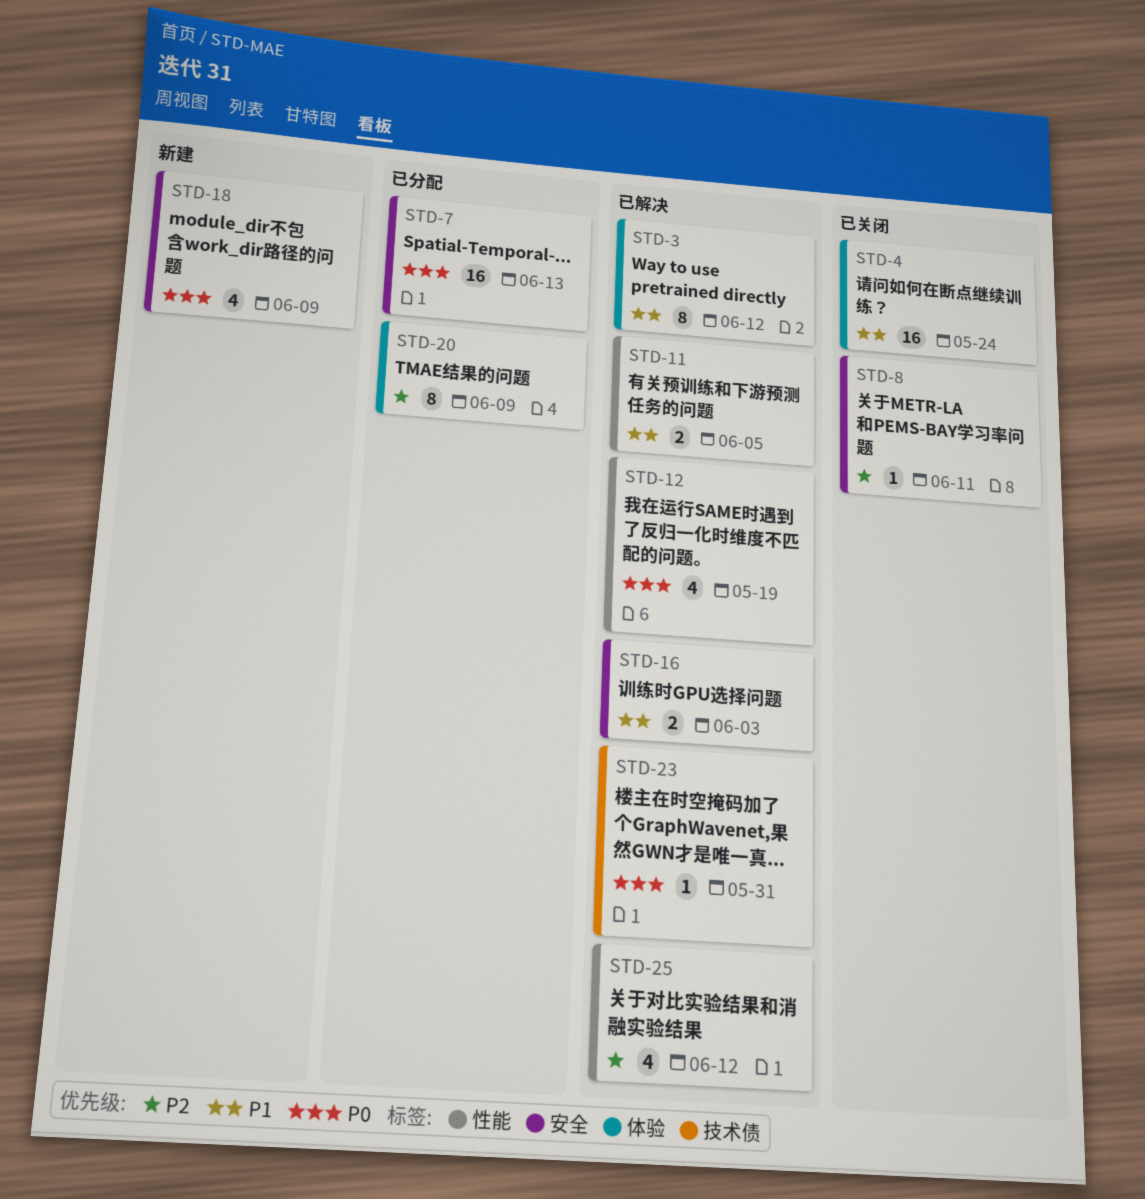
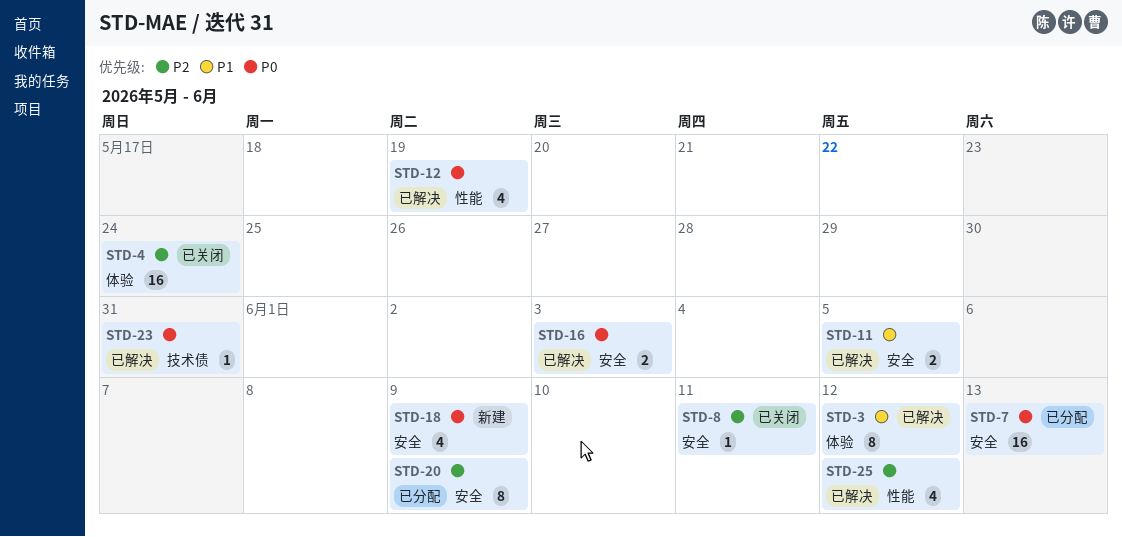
STD-4, priority: P1 -> P2
STD-11, label: 性能 -> 安全
STD-16, priority: P1 -> P0
STD-20, label: 体验 -> 安全

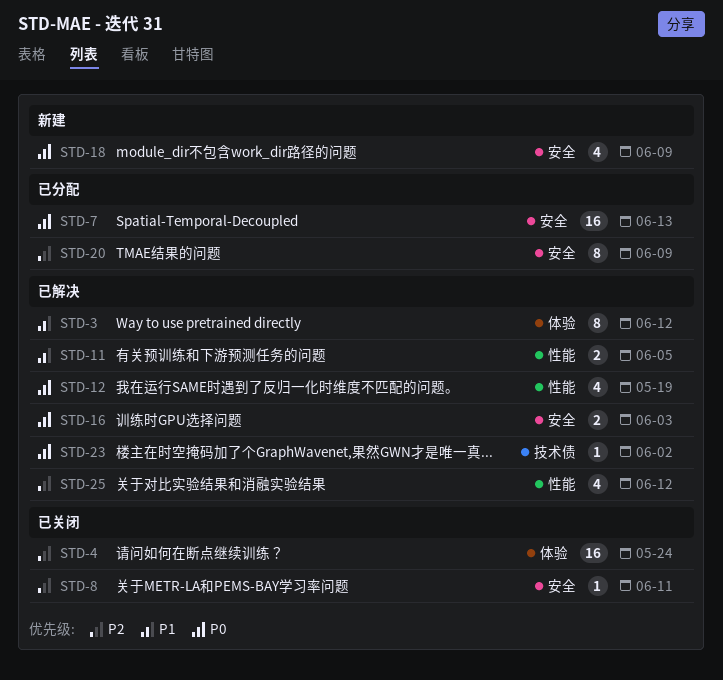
STD-11, label: 安全 -> 性能
STD-23, due: May 31 -> Jun 2

